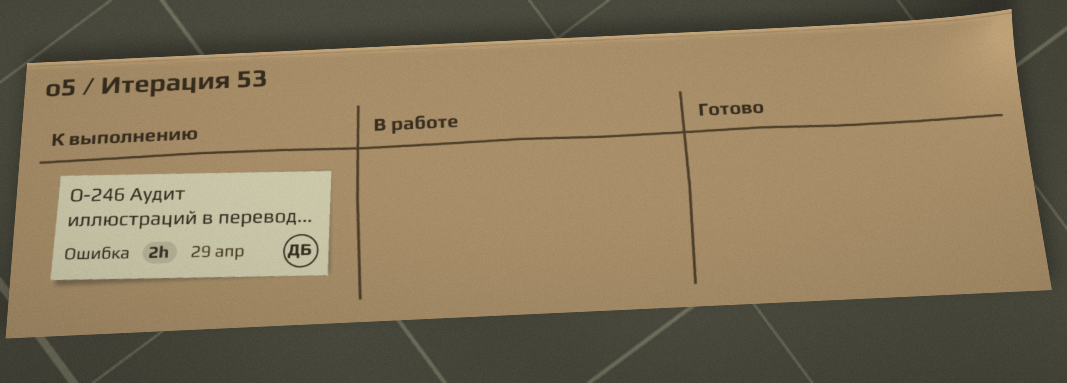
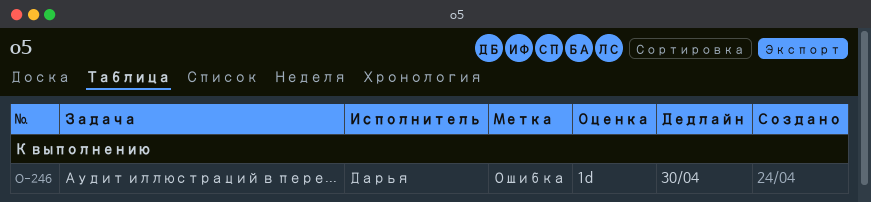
O-246, estimate: 2h -> 1d
O-246, due: Apr 29 -> Apr 30

